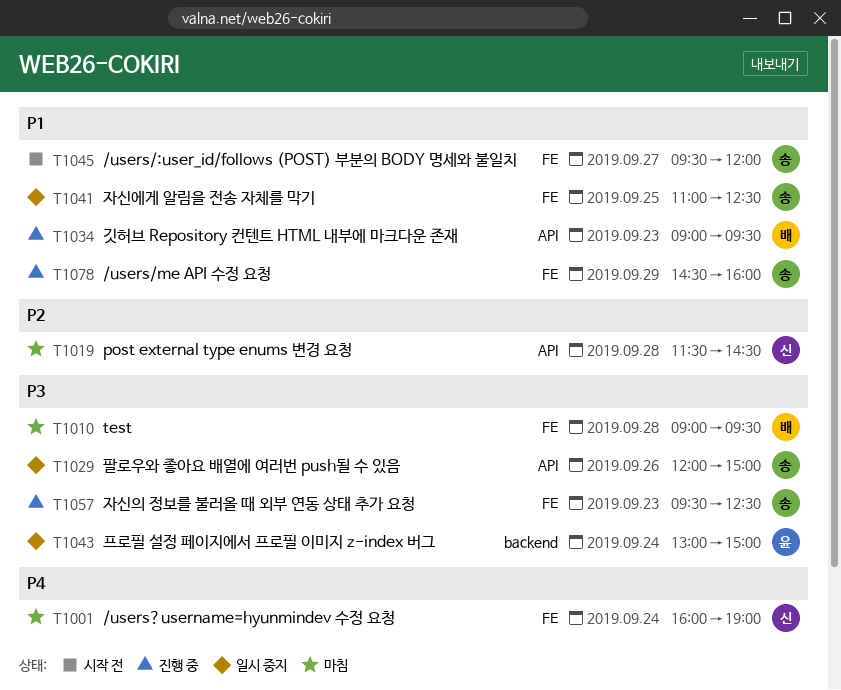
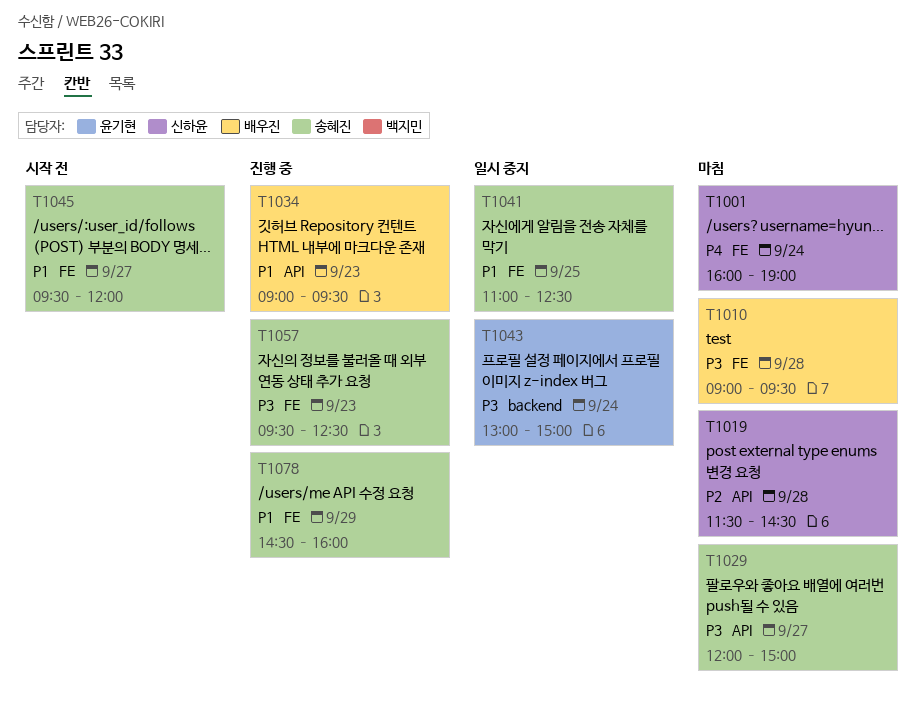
T1029, status: 일시 중지 -> 마침
T1029, day: Sep 26 -> Sep 27

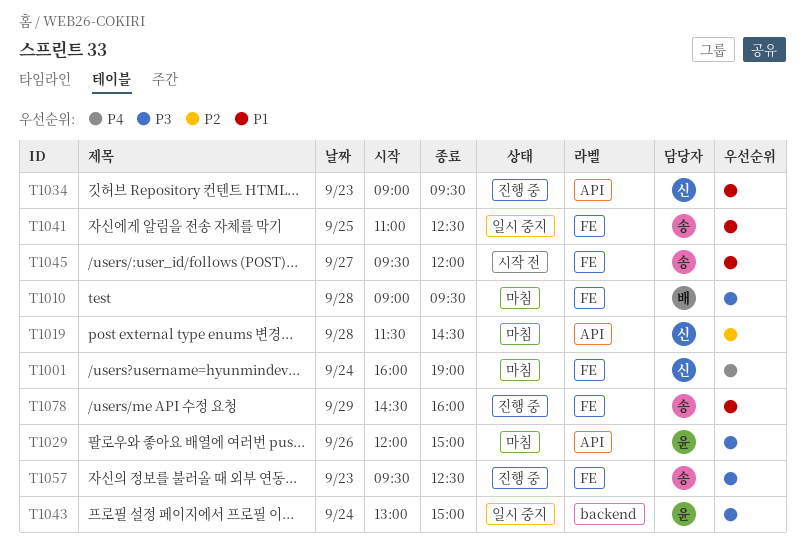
T1029, owner: 송혜진 -> 윤기현
T1029, day: Sep 27 -> Sep 26
T1034, owner: 배우진 -> 신하윤

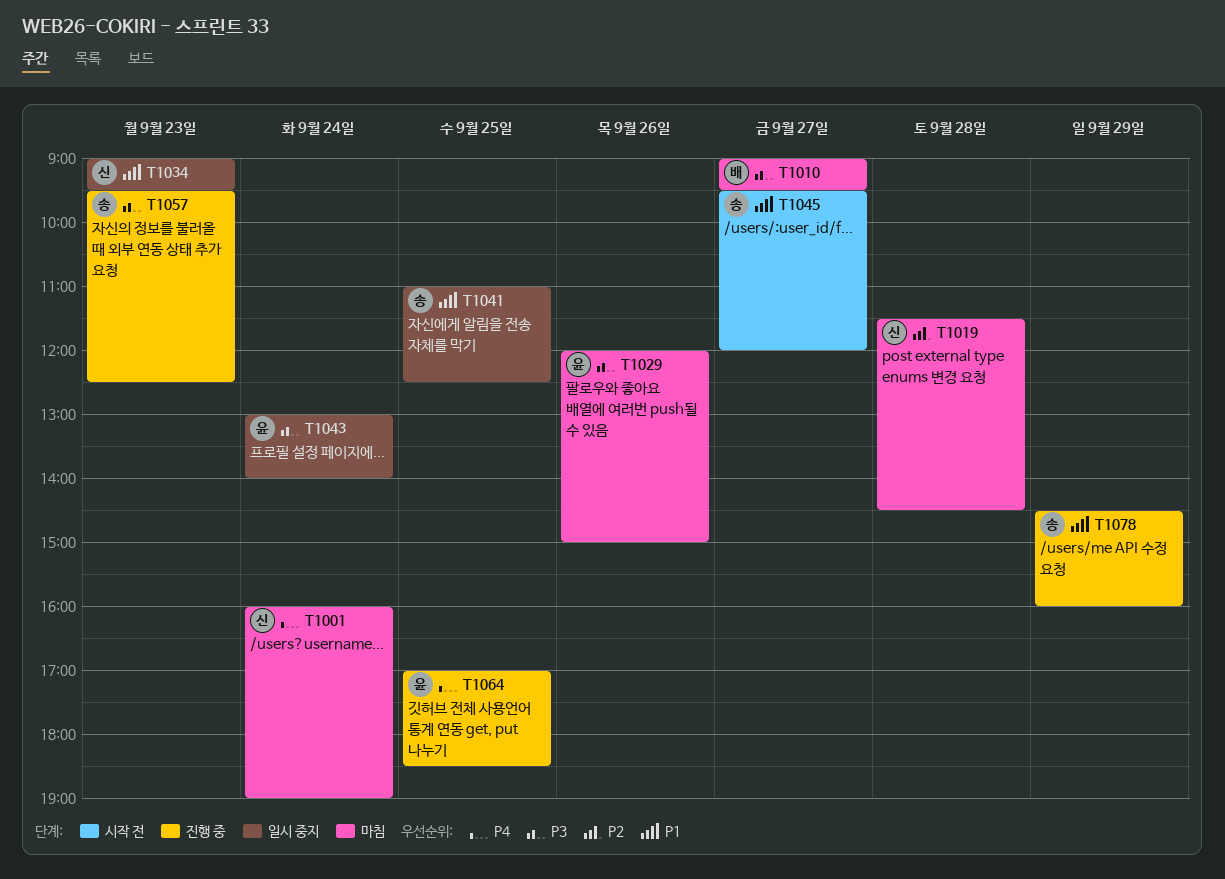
T1010, day: Sep 28 -> Sep 27
T1034, status: 진행 중 -> 일시 중지
T1043, ends: 15:00 -> 14:00
T1064: none -> present

